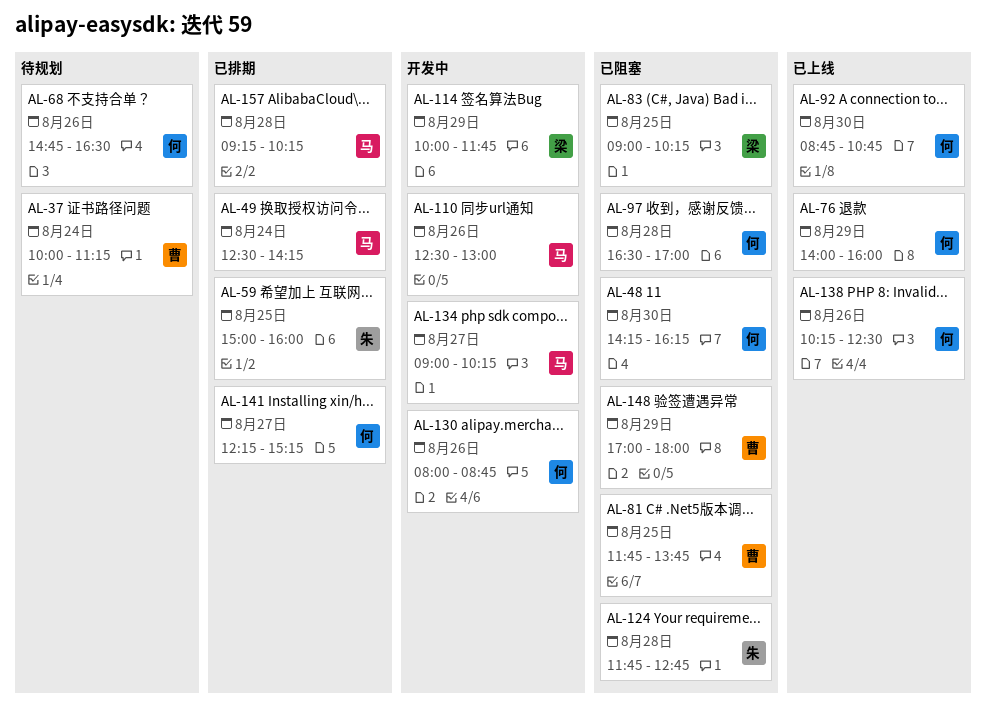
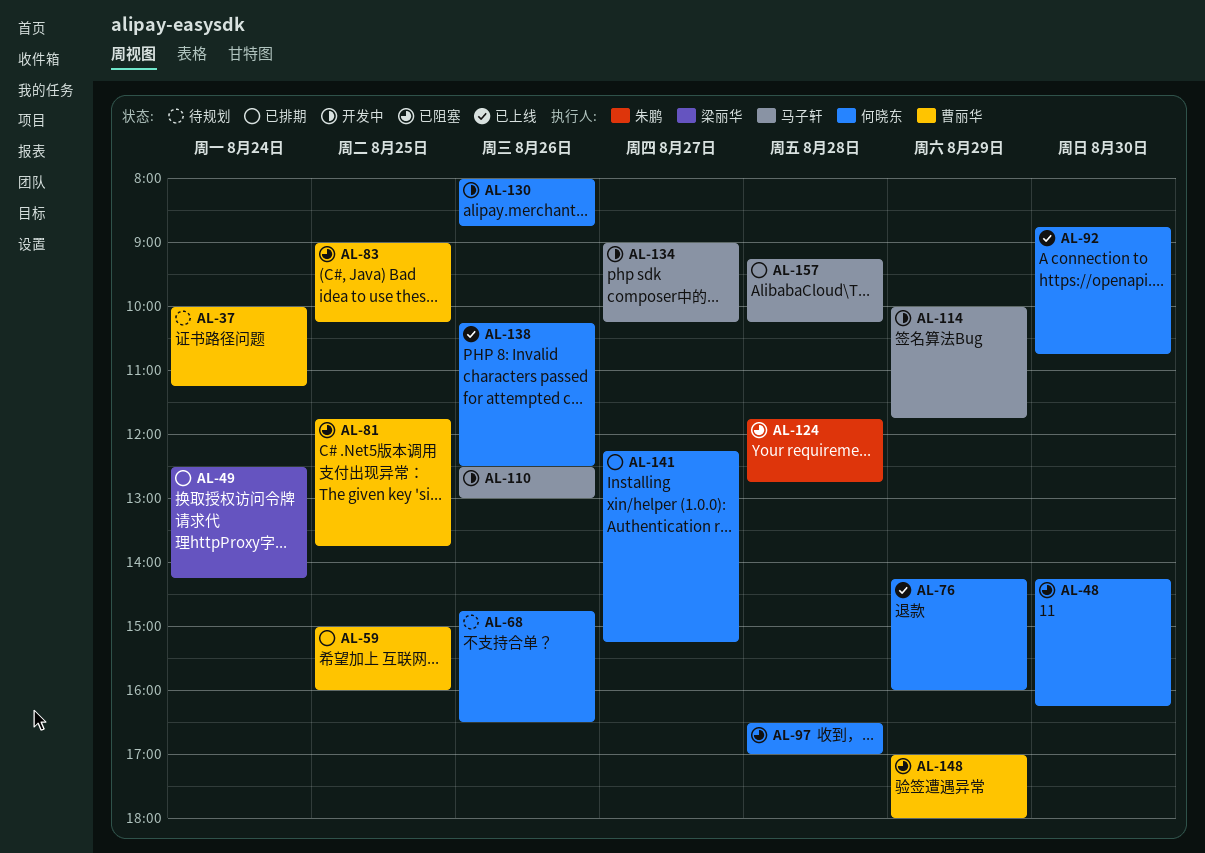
AL-49, owner: 马子轩 -> 梁丽华
AL-59, owner: 朱鹏 -> 曹丽华
AL-76, begins: 14:00 -> 14:15
AL-83, owner: 梁丽华 -> 曹丽华
AL-114, owner: 梁丽华 -> 马子轩

